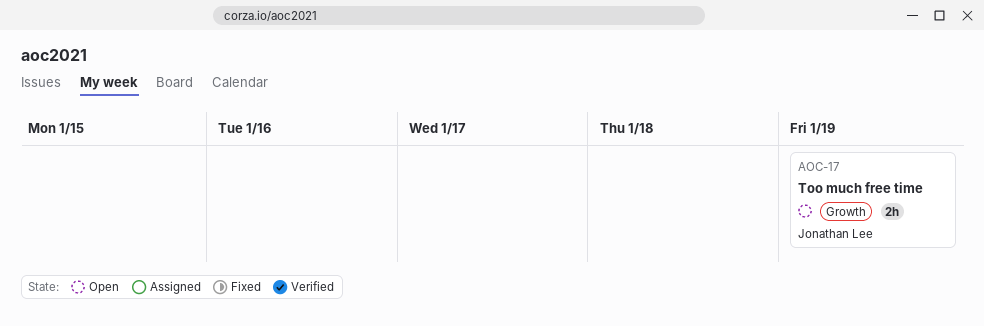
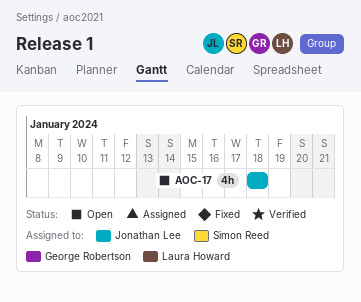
AOC-17, estimate: 2h -> 4h
AOC-17, due: Jan 19 -> Jan 18

